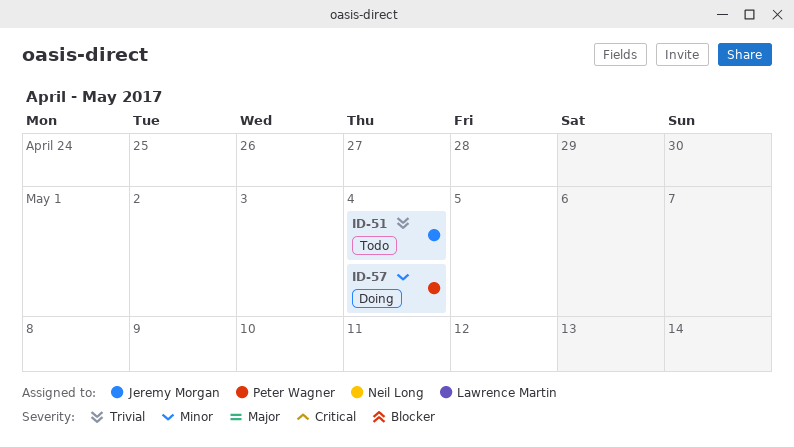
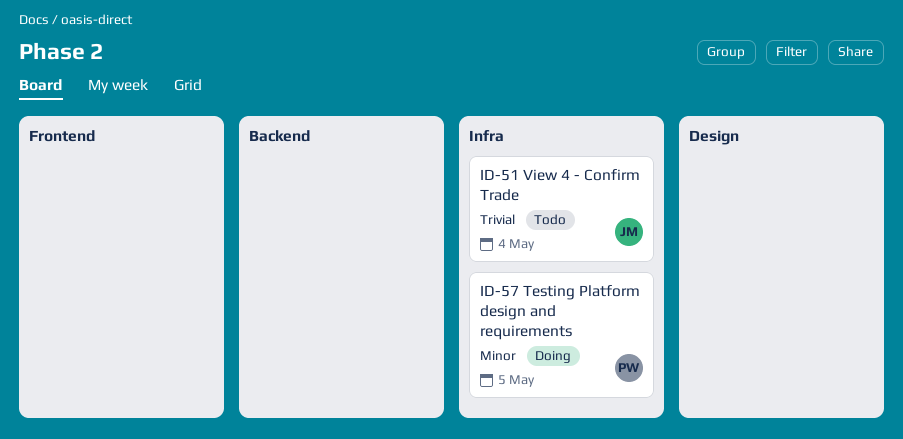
ID-57, due: May 4 -> May 5

